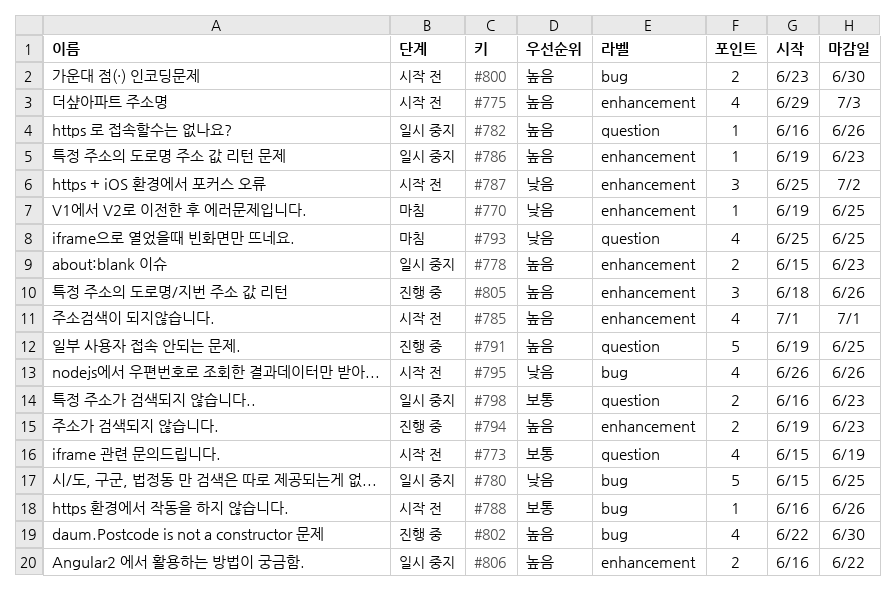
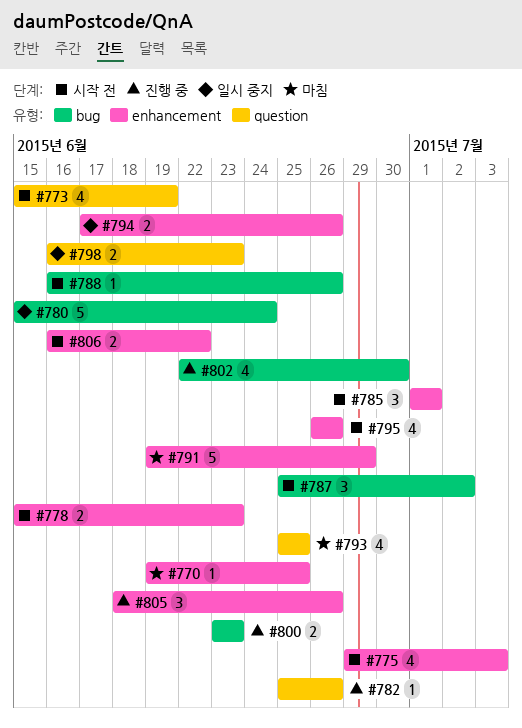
#778, status: 일시 중지 -> 시작 전
#780, due: Jun 25 -> Jun 24
#782, status: 일시 중지 -> 진행 중
#782, start: Jun 16 -> Jun 25
#785, estimate: 4 -> 3
#786: present -> none
#787, label: enhancement -> bug
#791, status: 진행 중 -> 마침
#791, label: question -> enhancement
#791, due: Jun 25 -> Jun 29
#794, status: 진행 중 -> 일시 중지
#794, start: Jun 19 -> Jun 17
#794, due: Jun 23 -> Jun 26
#795, label: bug -> enhancement
#800, status: 시작 전 -> 진행 중
#800, due: Jun 30 -> Jun 23
#806, status: 일시 중지 -> 시작 전

